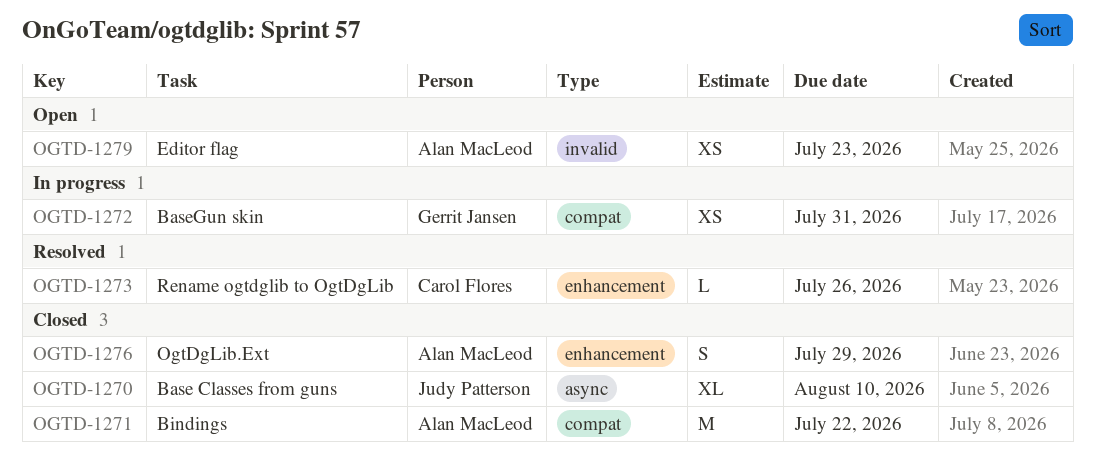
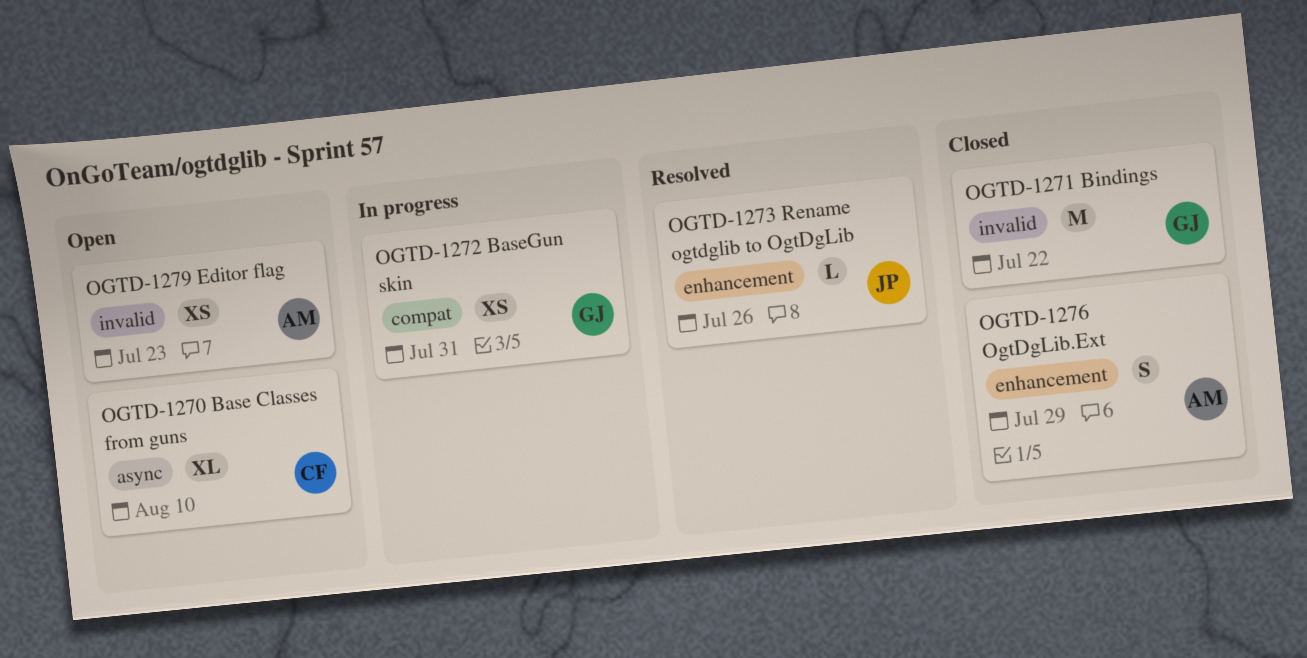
OGTD-1270, status: Closed -> Open
OGTD-1270, owner: Judy Patterson -> Carol Flores
OGTD-1271, owner: Alan MacLeod -> Gerrit Jansen
OGTD-1271, label: compat -> invalid
OGTD-1273, owner: Carol Flores -> Judy Patterson

